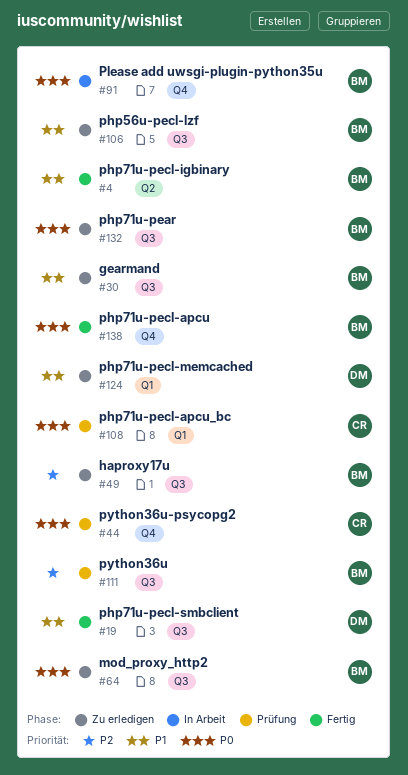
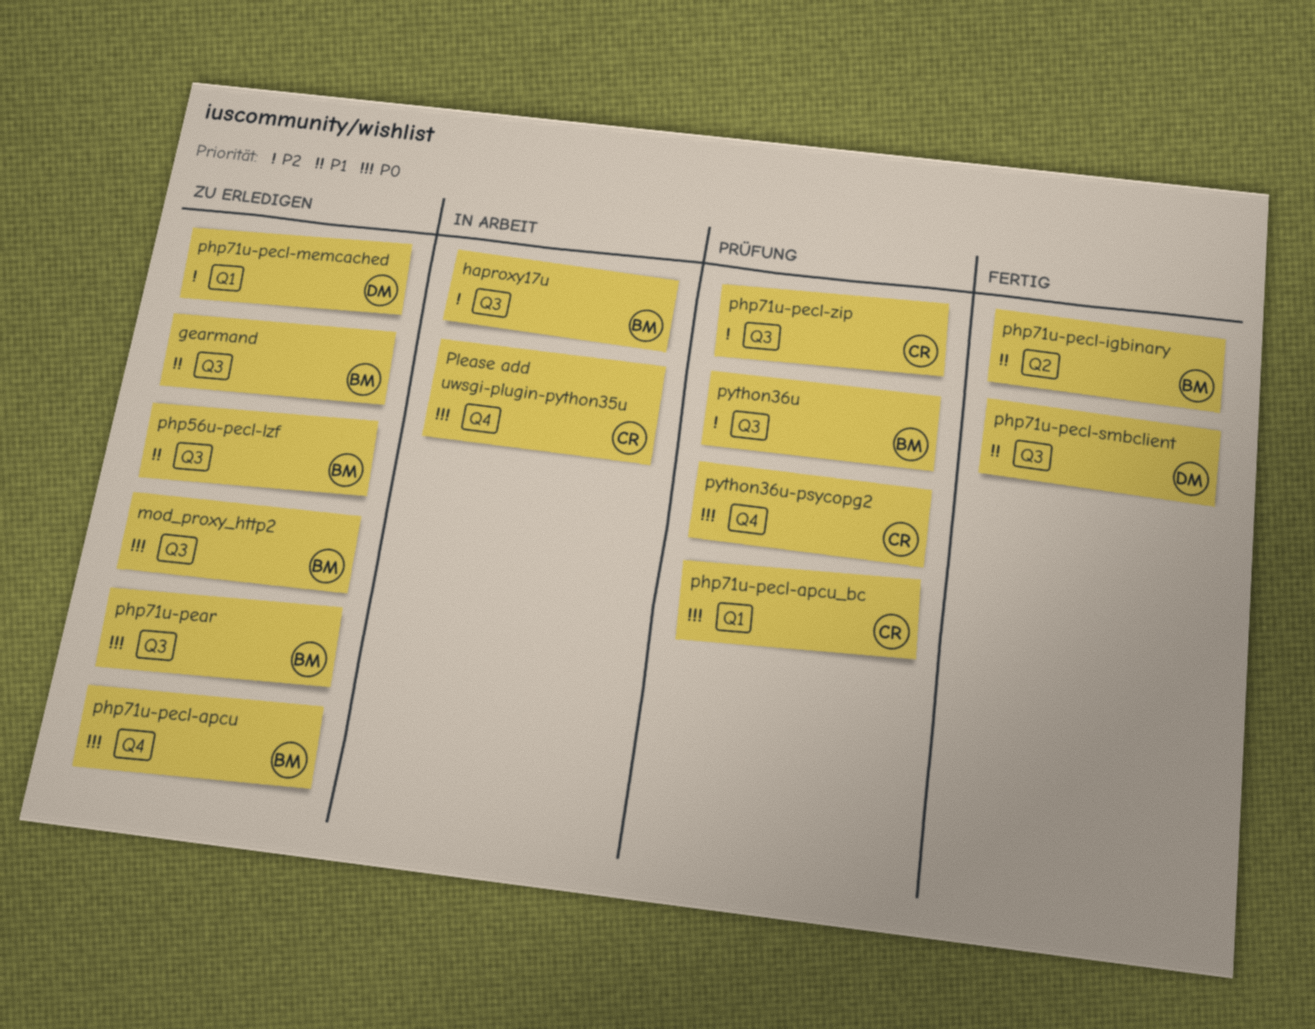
haproxy17u, status: Zu erledigen -> In Arbeit
php71u-pecl-apcu, status: Fertig -> Zu erledigen
php71u-pecl-memcached, priority: P1 -> P2
php71u-pecl-zip: none -> present
Please add uwsgi-plugin-python35u, owner: BM -> CR

